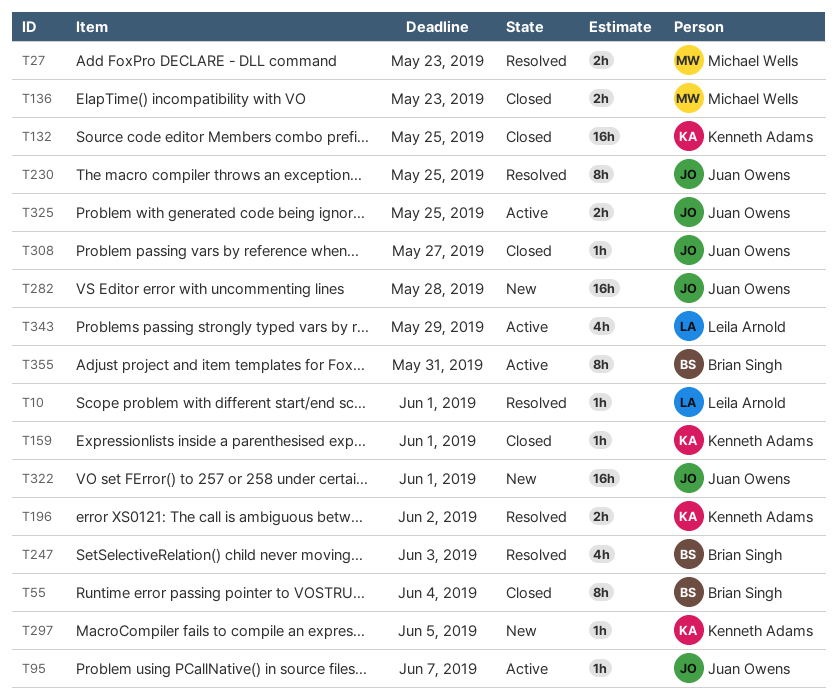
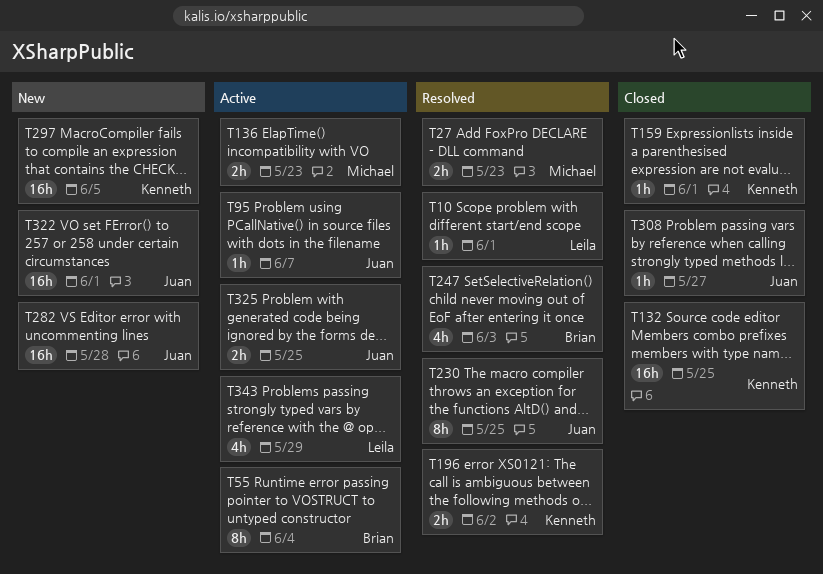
T55, status: Closed -> Active
T136, status: Closed -> Active
T297, estimate: 1h -> 16h
T355: present -> none

